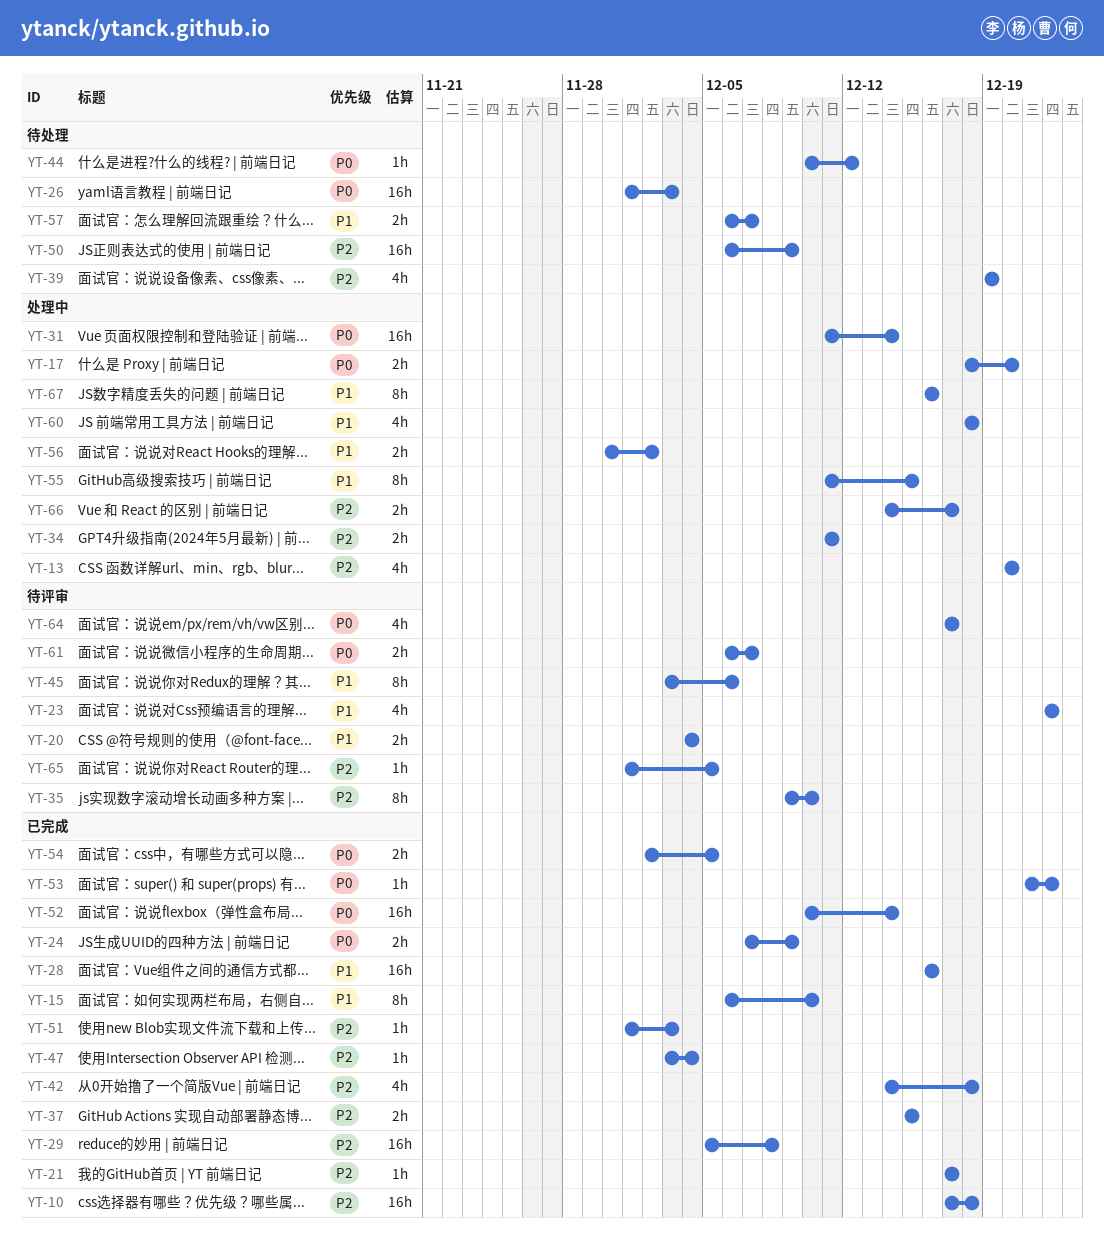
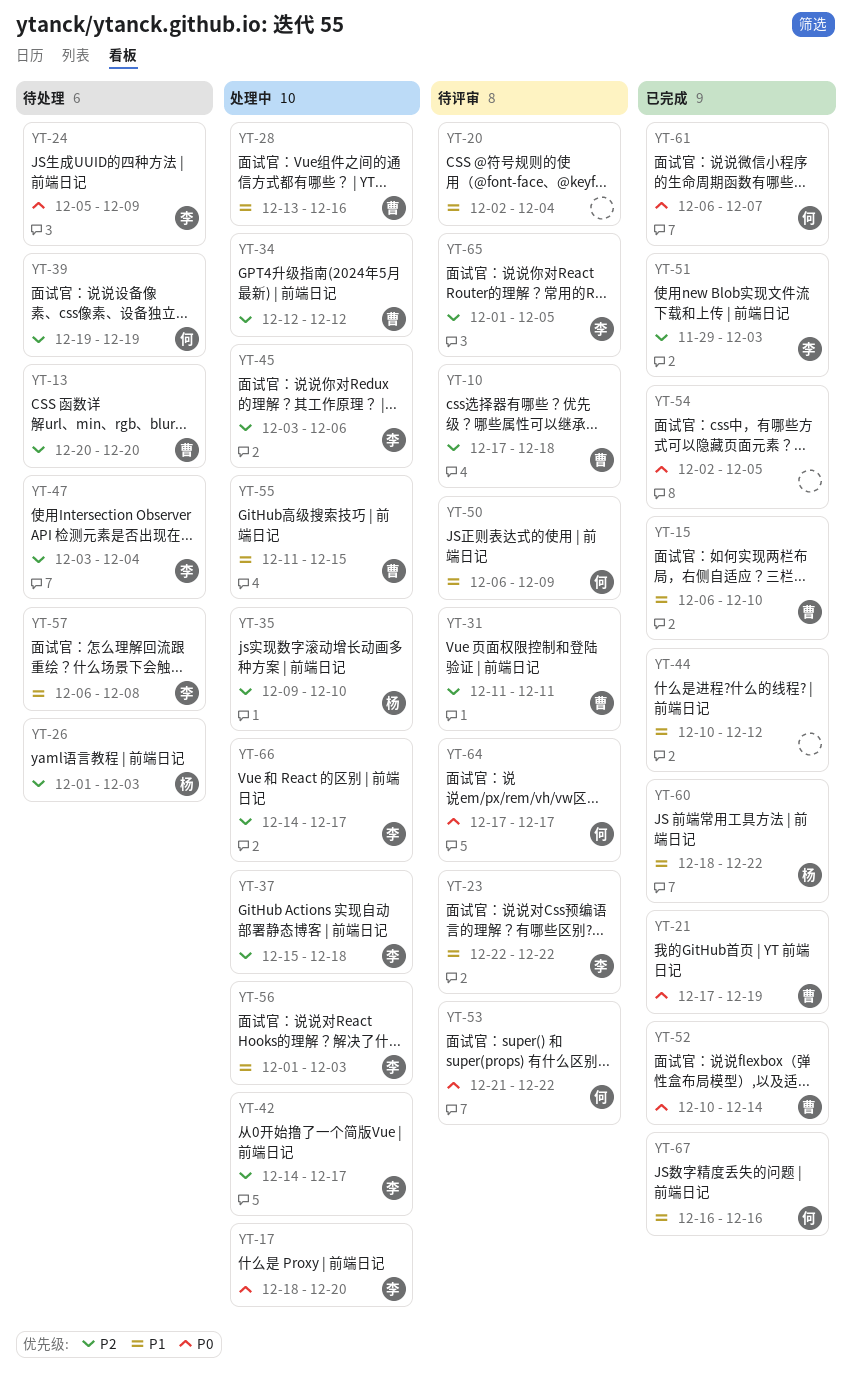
YT-10, status: 已完成 -> 待评审
YT-13, status: 处理中 -> 待处理
YT-20, start: Dec 4 -> Dec 2
YT-21, priority: P2 -> P0
YT-21, due: Dec 17 -> Dec 19
YT-24, status: 已完成 -> 待处理
YT-24, start: Dec 7 -> Dec 5
YT-26, priority: P0 -> P2
YT-28, status: 已完成 -> 处理中
YT-28, start: Dec 16 -> Dec 13
YT-29: present -> none
YT-31, status: 处理中 -> 待评审
YT-31, priority: P0 -> P2
YT-31, due: Dec 14 -> Dec 11
YT-34, start: Dec 11 -> Dec 12
YT-34, due: Dec 11 -> Dec 12
YT-35, status: 待评审 -> 处理中
YT-37, status: 已完成 -> 处理中
YT-37, due: Dec 15 -> Dec 18
YT-42, status: 已完成 -> 处理中
YT-42, due: Dec 18 -> Dec 17
YT-44, status: 待处理 -> 已完成
YT-44, priority: P0 -> P1
YT-45, status: 待评审 -> 处理中
YT-45, priority: P1 -> P2
YT-47, status: 已完成 -> 待处理
YT-50, status: 待处理 -> 待评审
YT-50, priority: P2 -> P1
YT-51, start: Dec 1 -> Nov 29
YT-53, status: 已完成 -> 待评审
YT-56, start: Nov 30 -> Dec 1
YT-56, due: Dec 2 -> Dec 3
YT-57, due: Dec 7 -> Dec 8
YT-60, status: 处理中 -> 已完成
YT-60, due: Dec 18 -> Dec 22
YT-61, status: 待评审 -> 已完成
YT-67, status: 处理中 -> 已完成

